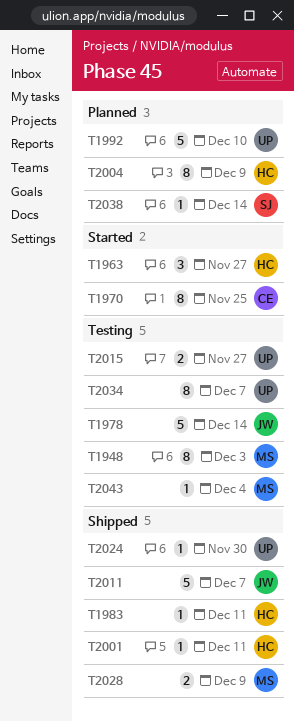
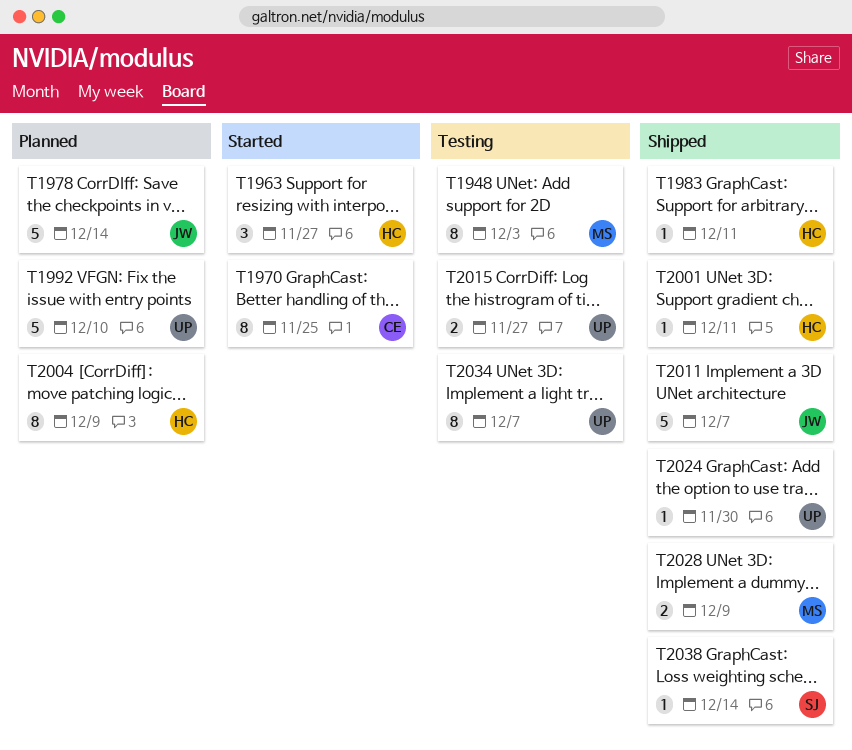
T1978, status: Testing -> Planned
T2038, status: Planned -> Shipped
T2043: present -> none

